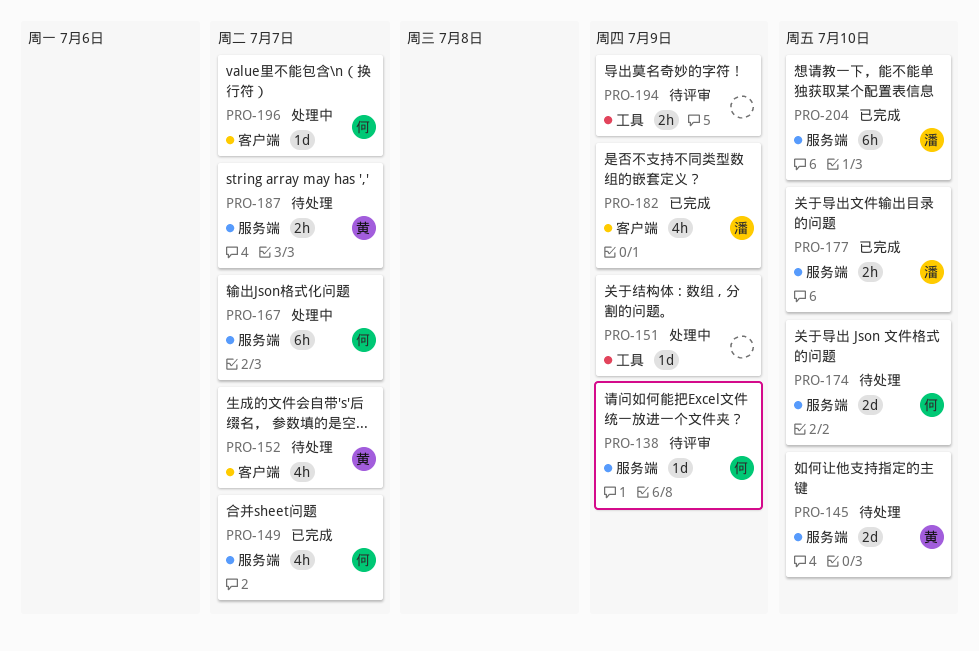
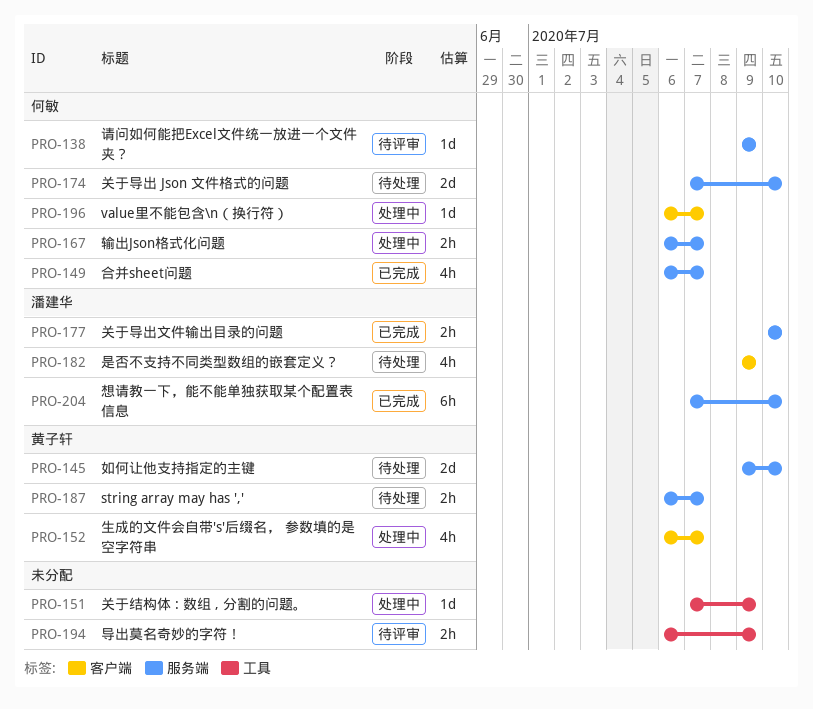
PRO-152, status: 待处理 -> 处理中
PRO-167, estimate: 6h -> 2h
PRO-182, status: 已完成 -> 待处理

